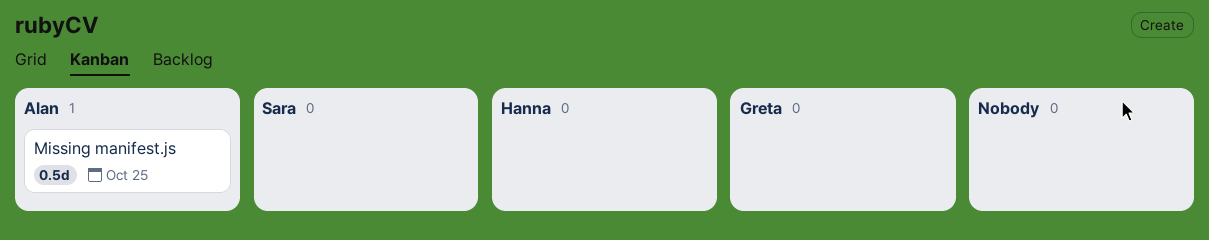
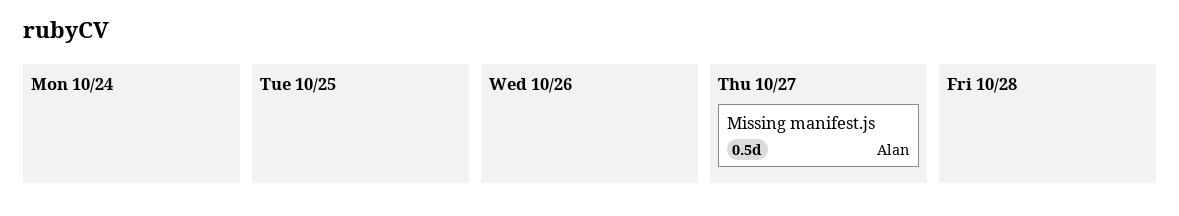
Missing manifest.js, due: Oct 25 -> Oct 27

